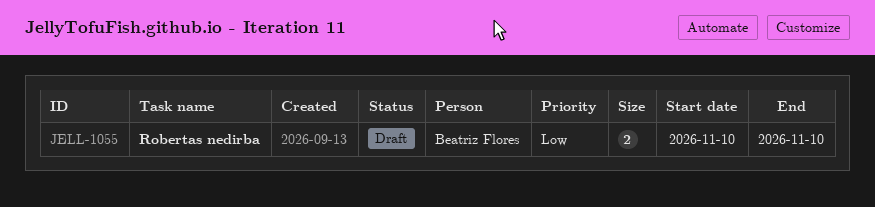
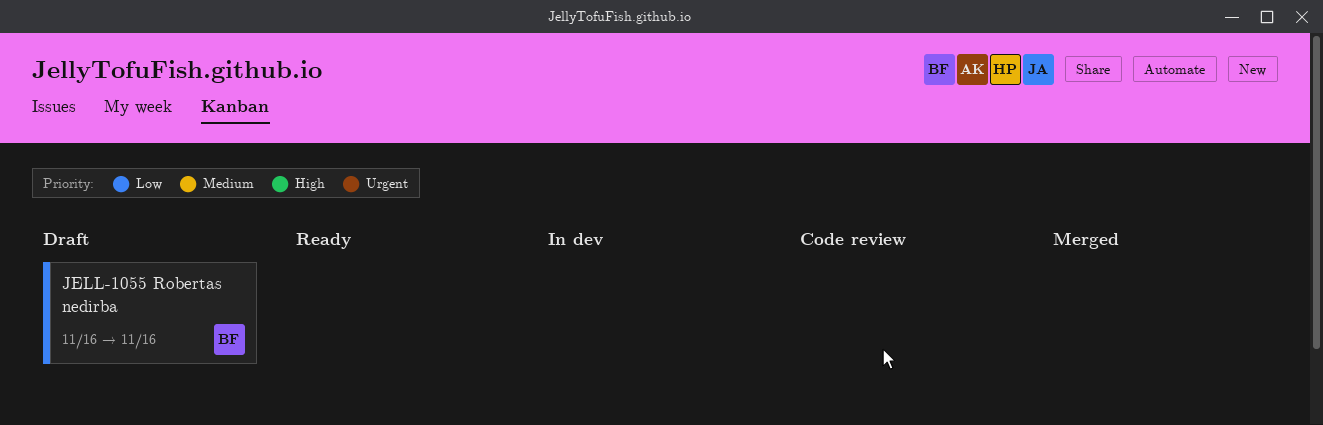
JELL-1055, start: Nov 10 -> Nov 16
JELL-1055, due: Nov 10 -> Nov 16

